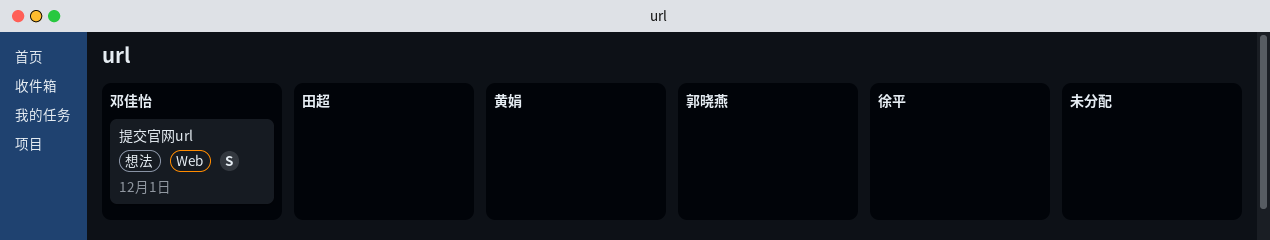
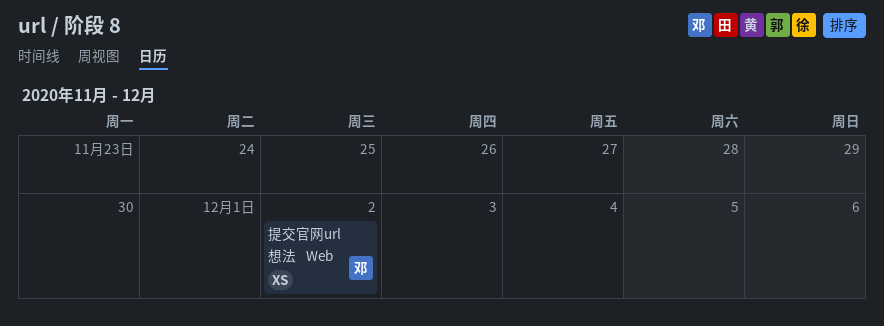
提交官网url, estimate: S -> XS
提交官网url, due: Dec 1 -> Dec 2

